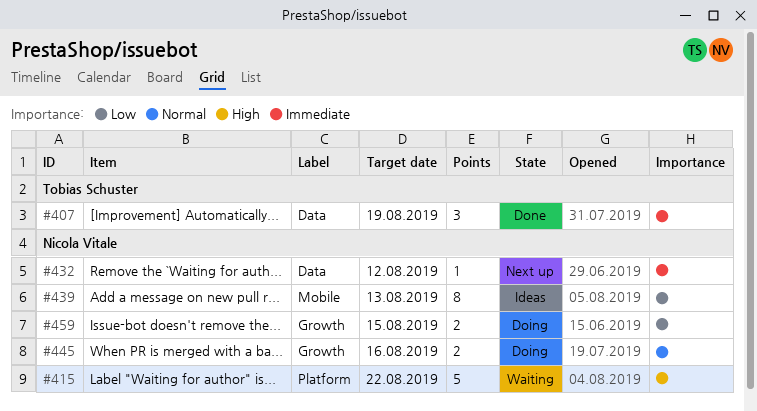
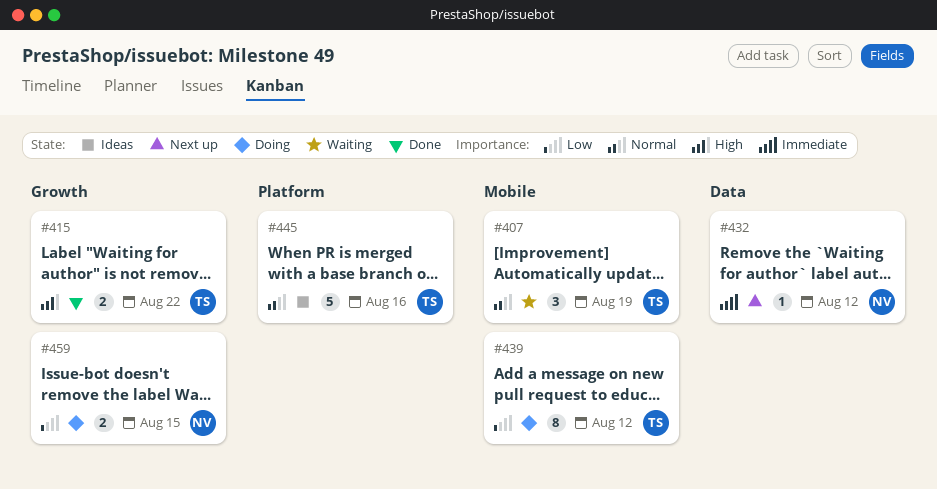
#407, status: Done -> Waiting
#407, priority: Immediate -> Normal
#407, label: Data -> Mobile
#415, status: Waiting -> Done
#415, owner: Nicola Vitale -> Tobias Schuster
#415, label: Platform -> Growth
#415, estimate: 5 -> 2
#439, status: Ideas -> Doing
#439, owner: Nicola Vitale -> Tobias Schuster
#439, due: Aug 13 -> Aug 12
#445, status: Doing -> Ideas
#445, owner: Nicola Vitale -> Tobias Schuster
#445, label: Growth -> Platform
#445, estimate: 2 -> 5

